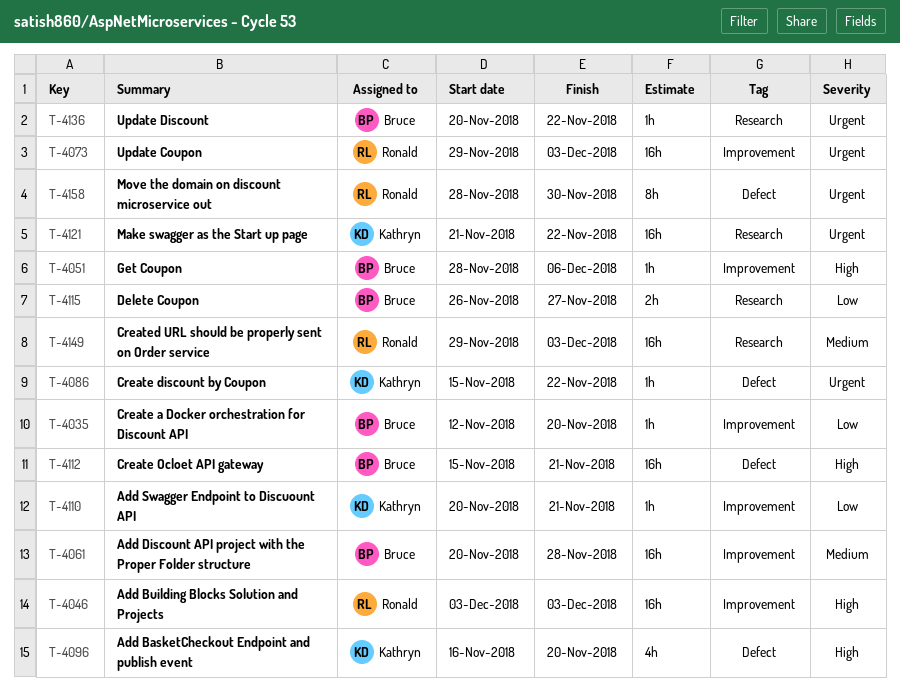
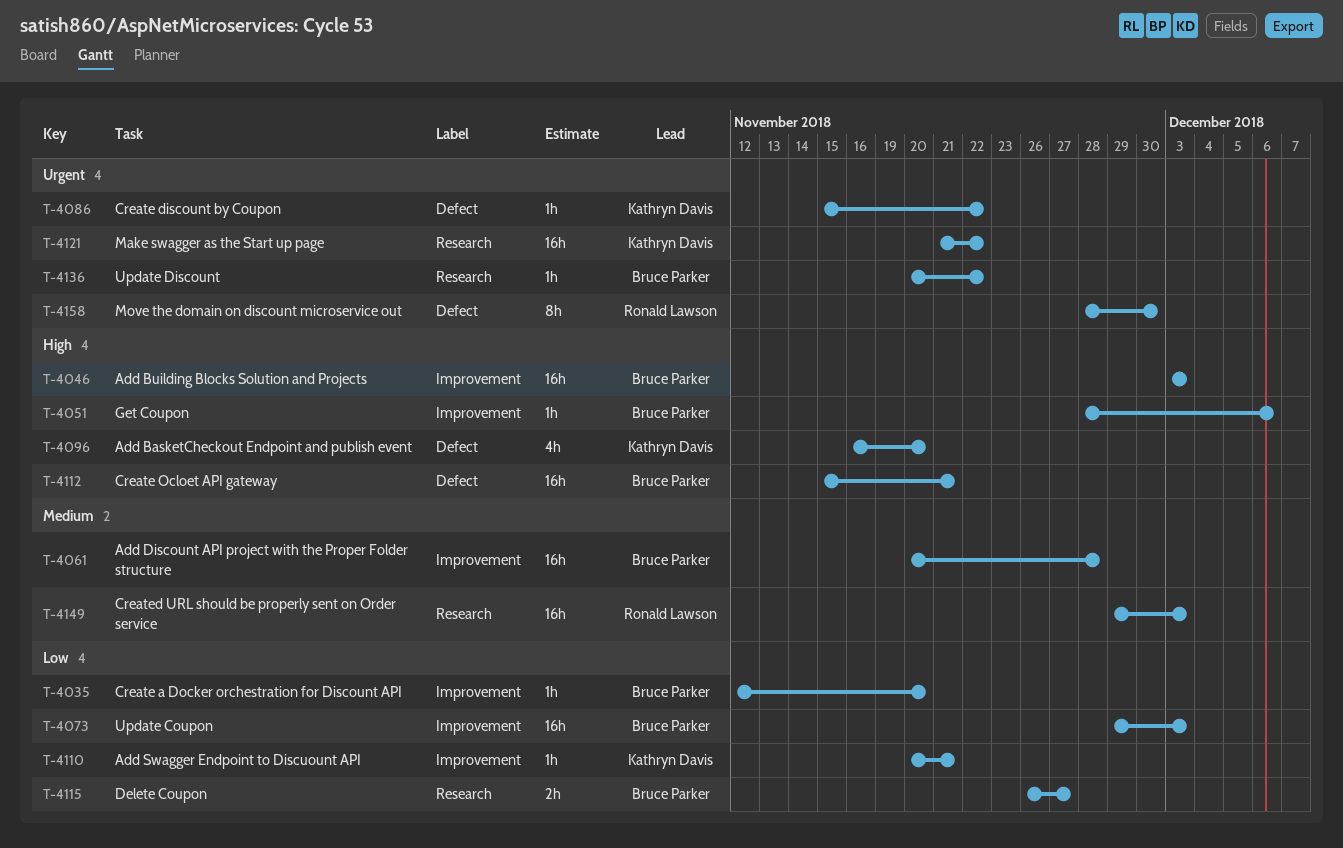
T-4046, owner: Ronald Lawson -> Bruce Parker
T-4073, owner: Ronald Lawson -> Bruce Parker
T-4073, priority: Urgent -> Low

